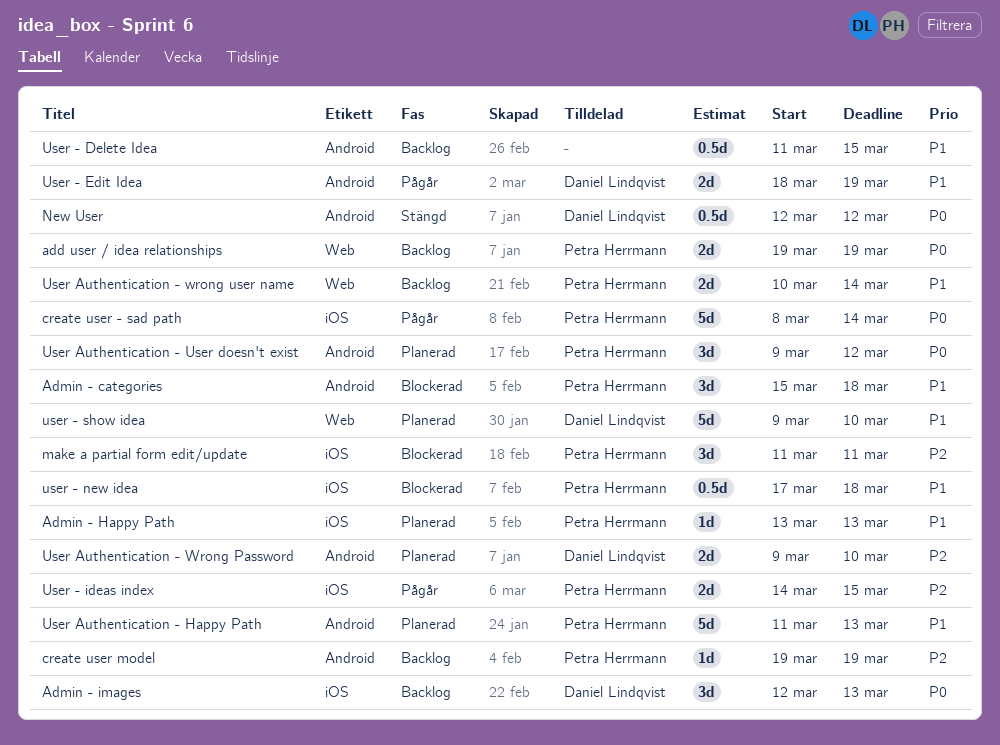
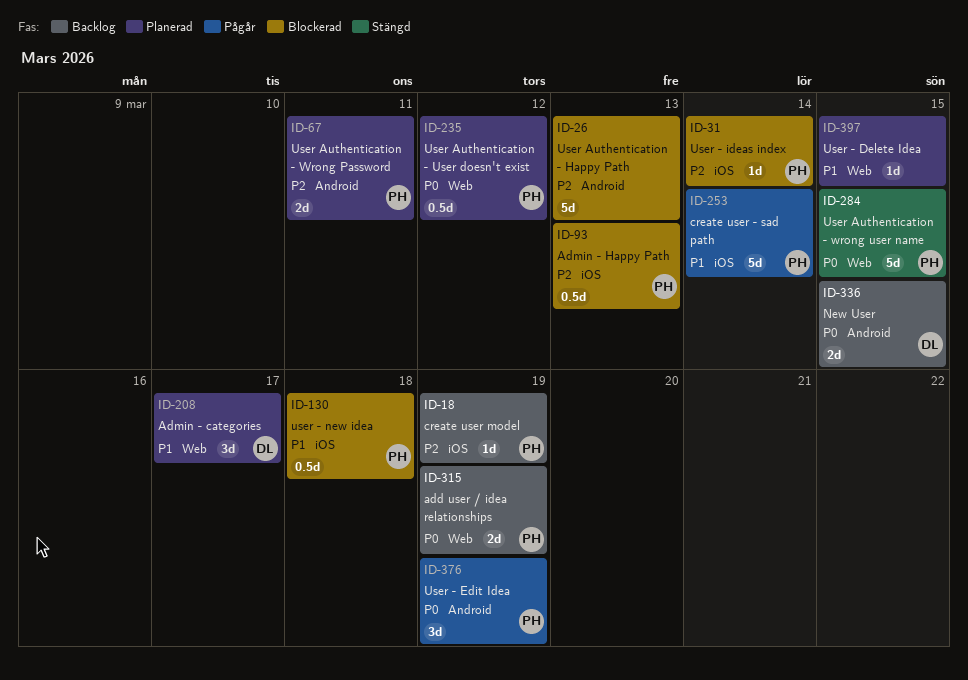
Admin - categories, status: Blockerad -> Planerad
Admin - categories, owner: Petra Herrmann -> Daniel Lindqvist
Admin - categories, label: Android -> Web
Admin - categories, due: Mar 18 -> Mar 17
Admin - Happy Path, status: Planerad -> Blockerad
Admin - Happy Path, priority: P1 -> P2
Admin - Happy Path, estimate: 1d -> 0.5d
Admin - images: present -> none
create user - sad path, priority: P0 -> P1
create user model, label: Android -> iOS
make a partial form edit/update: present -> none
New User, status: Stängd -> Backlog
New User, estimate: 0.5d -> 2d
New User, due: Mar 12 -> Mar 15
User - Delete Idea, status: Backlog -> Planerad
User - Delete Idea, label: Android -> Web
User - Delete Idea, estimate: 0.5d -> 1d
User - Edit Idea, owner: Daniel Lindqvist -> Petra Herrmann
User - Edit Idea, priority: P1 -> P0
User - Edit Idea, estimate: 2d -> 3d
User - ideas index, status: Pågår -> Blockerad
User - ideas index, estimate: 2d -> 1d
User - ideas index, due: Mar 15 -> Mar 14
user - show idea: present -> none
User Authentication - Happy Path, status: Planerad -> Blockerad
User Authentication - Happy Path, owner: Petra Herrmann -> none
User Authentication - Happy Path, priority: P1 -> P2
User Authentication - User doesn't exist, label: Android -> Web
User Authentication - User doesn't exist, estimate: 3d -> 0.5d
User Authentication - Wrong Password, owner: Daniel Lindqvist -> Petra Herrmann
User Authentication - Wrong Password, due: Mar 10 -> Mar 11
User Authentication - wrong user name, status: Backlog -> Stängd
User Authentication - wrong user name, priority: P1 -> P0
User Authentication - wrong user name, estimate: 2d -> 5d
User Authentication - wrong user name, due: Mar 14 -> Mar 15

